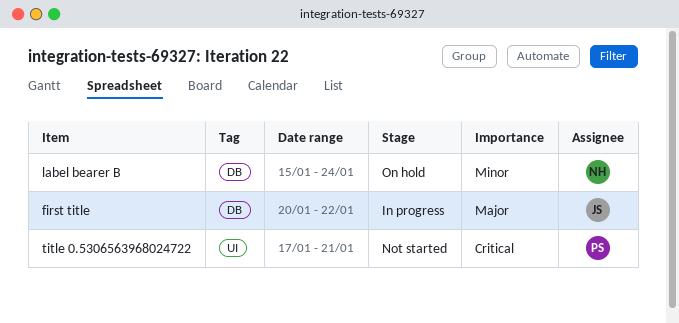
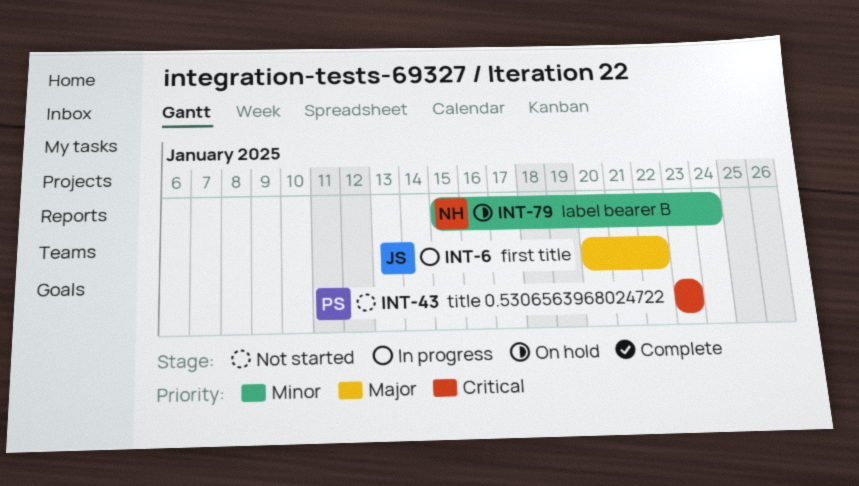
title 0.5306563968024722, start: Jan 17 -> Jan 23
title 0.5306563968024722, due: Jan 21 -> Jan 23

